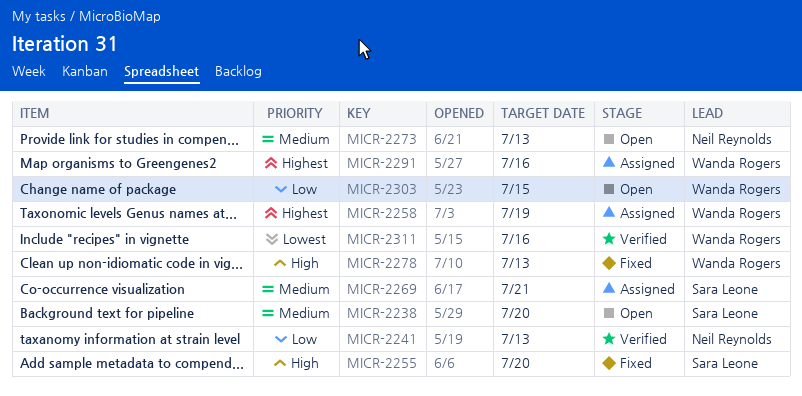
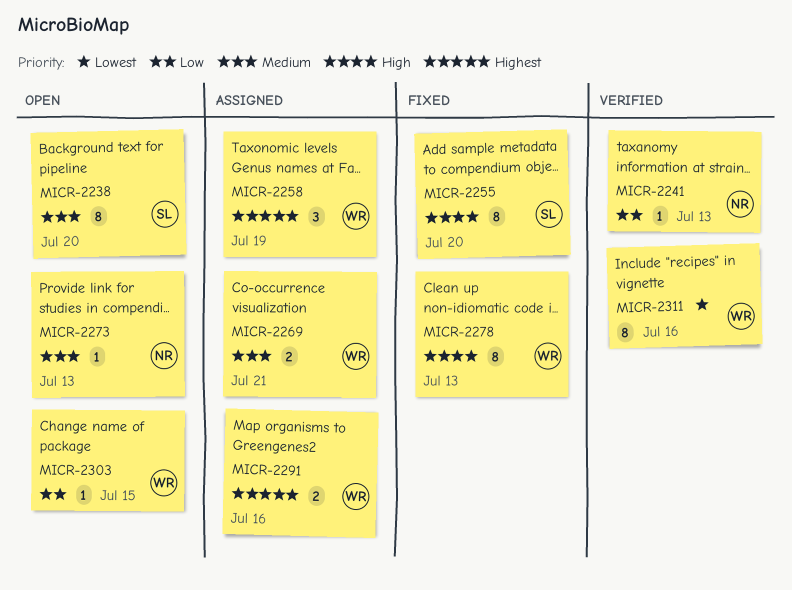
MICR-2269, owner: Sara Leone -> Wanda Rogers

